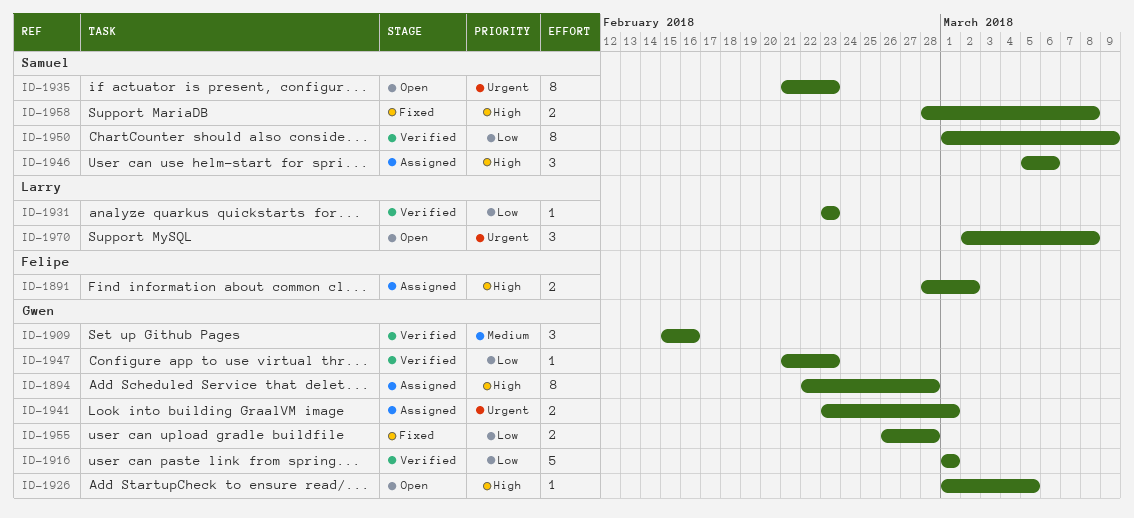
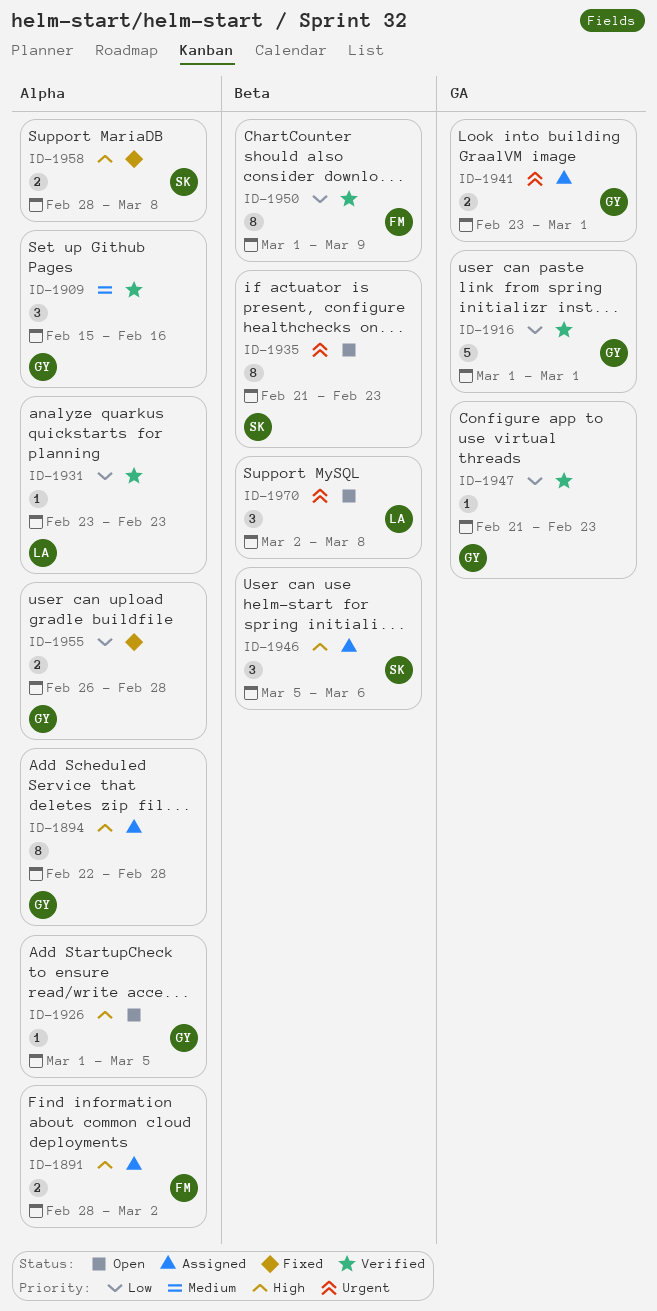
ID-1950, owner: Samuel -> Felipe

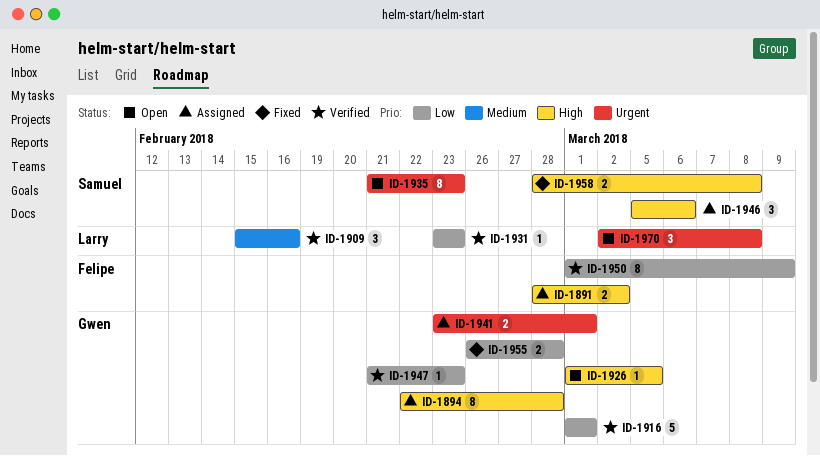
ID-1909, owner: Gwen -> Larry

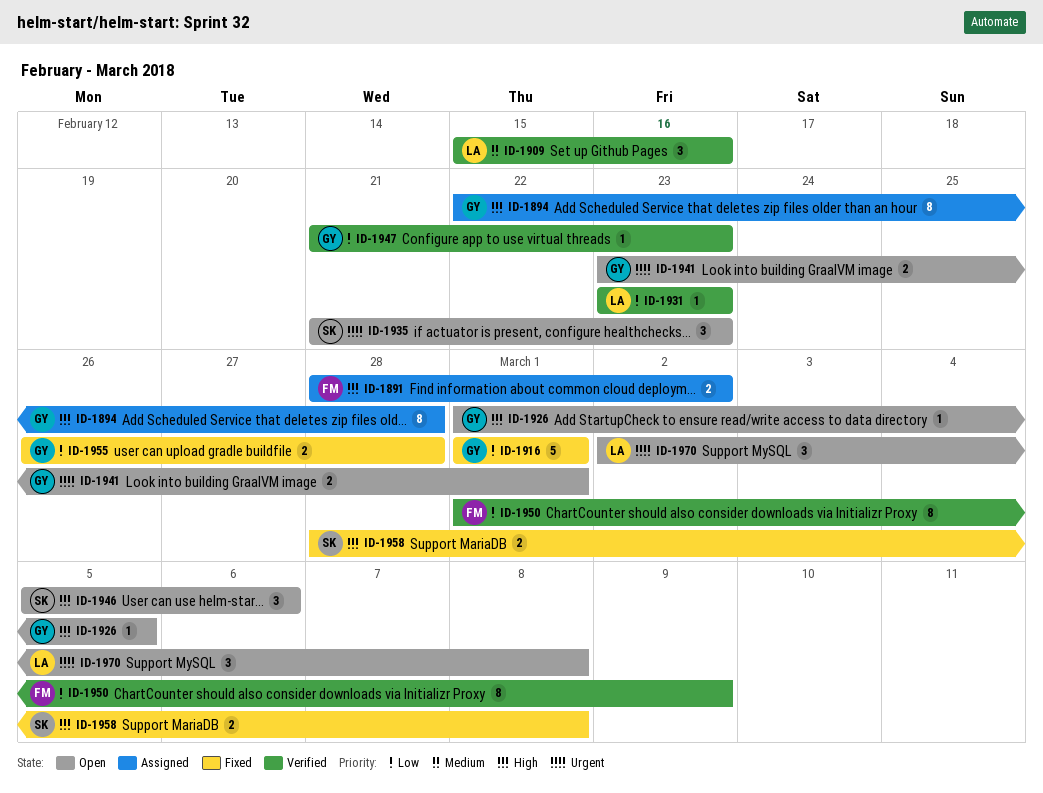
ID-1916, status: Verified -> Fixed
ID-1935, estimate: 8 -> 3
ID-1941, status: Assigned -> Open
ID-1946, status: Assigned -> Open

